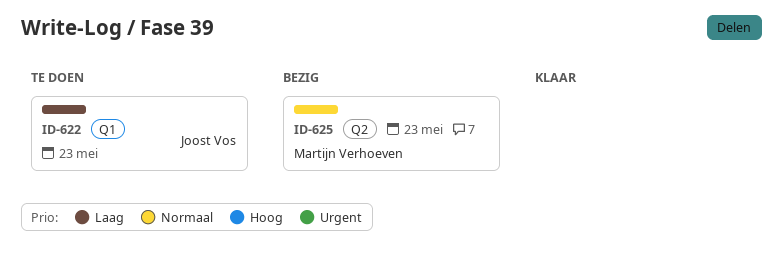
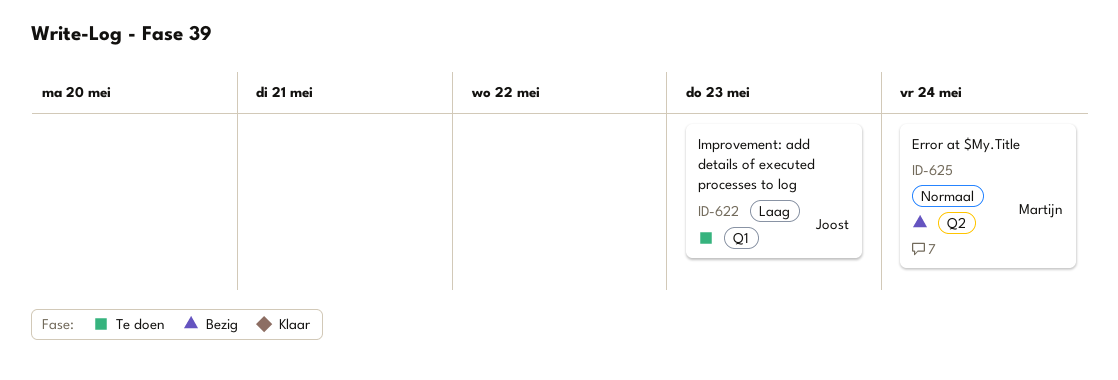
ID-625, due: May 23 -> May 24

